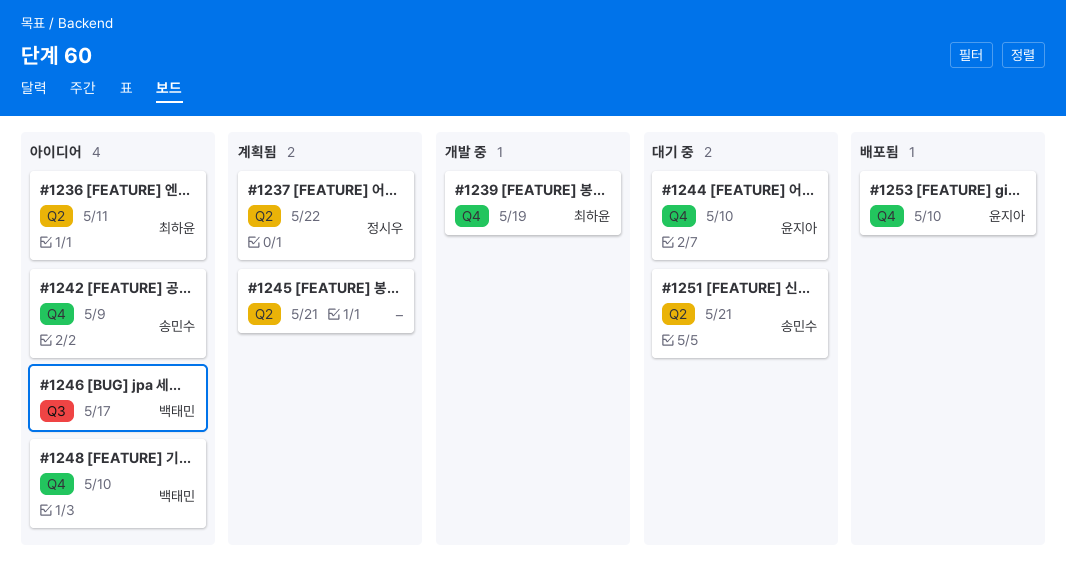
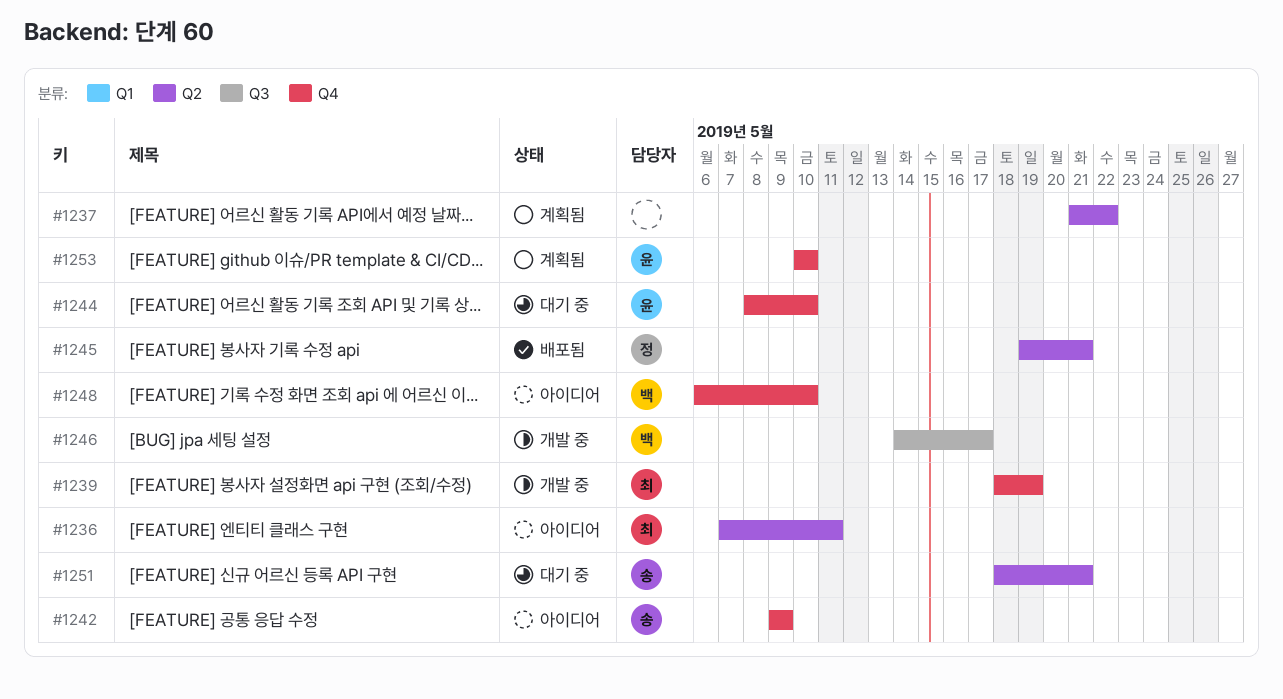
#1237, owner: 정시우 -> none
#1245, status: 계획됨 -> 배포됨
#1245, owner: none -> 정시우
#1246, status: 아이디어 -> 개발 중
#1253, status: 배포됨 -> 계획됨

